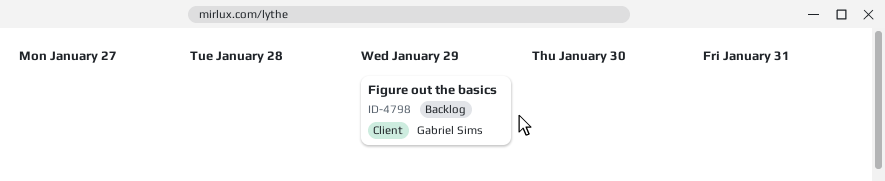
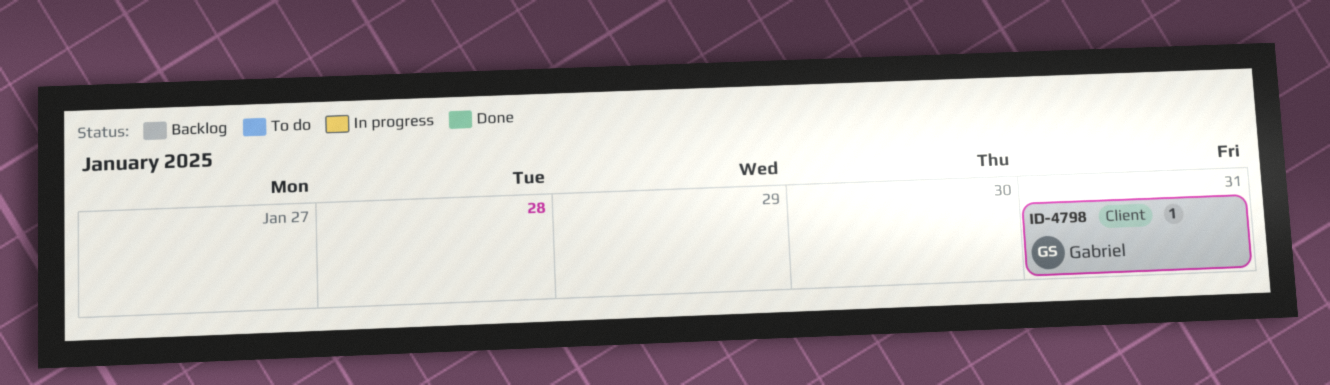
ID-4798, due: Jan 29 -> Jan 31

